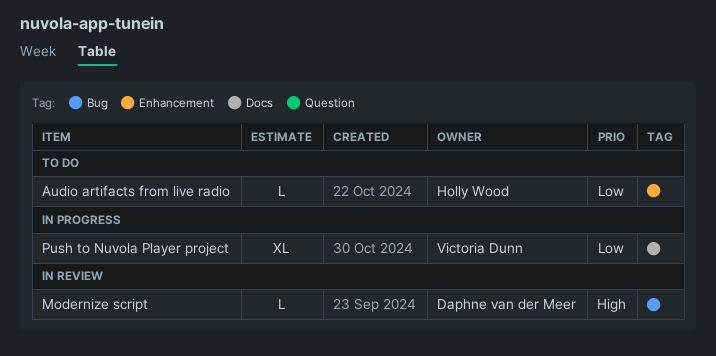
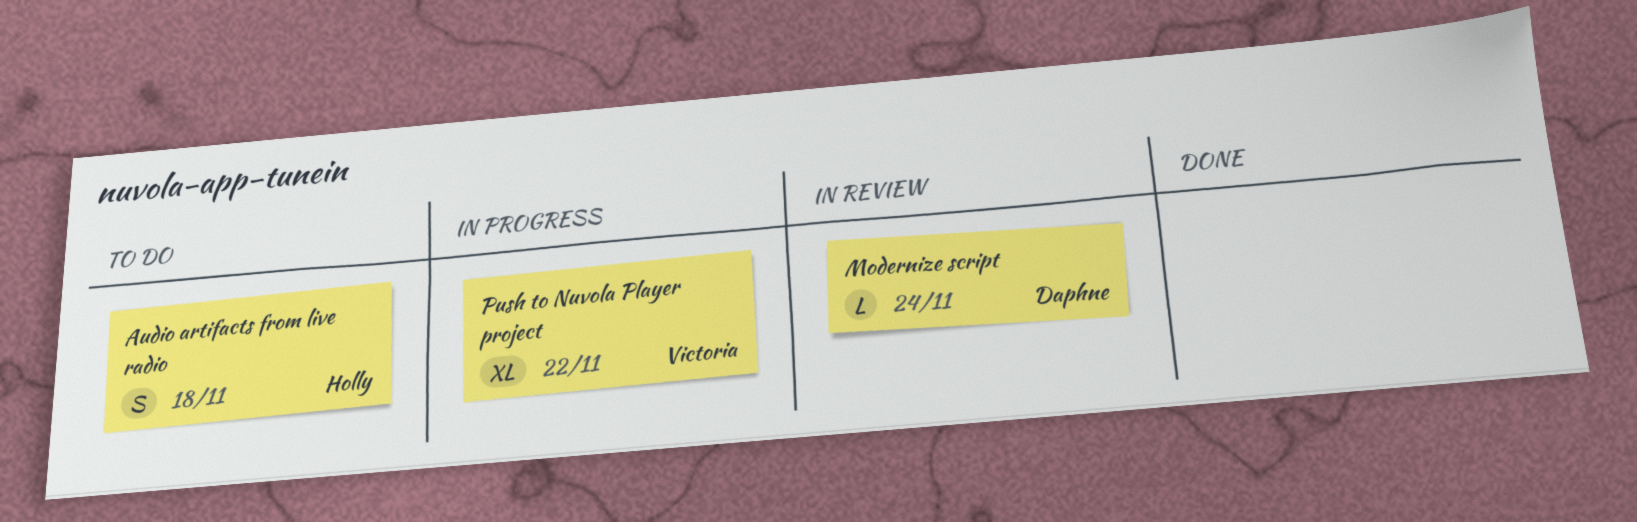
Audio artifacts from live radio, estimate: L -> S

